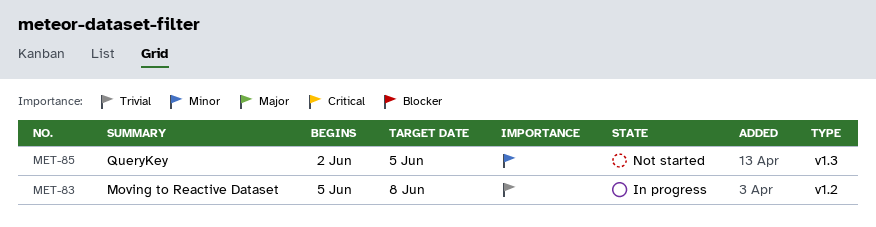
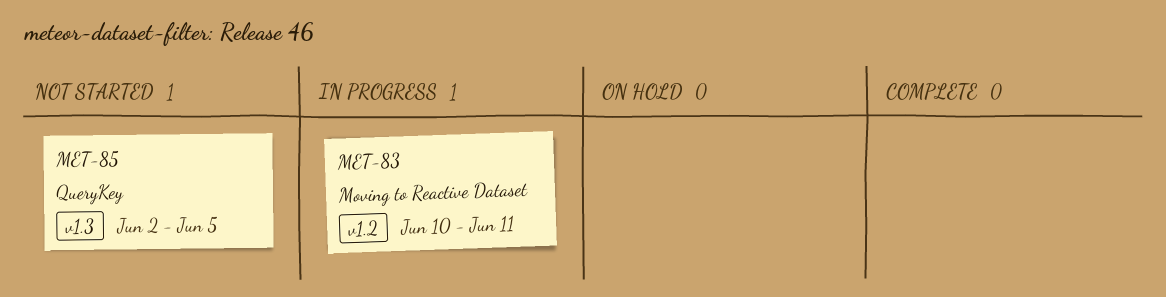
MET-83, start: Jun 5 -> Jun 10
MET-83, due: Jun 8 -> Jun 11

